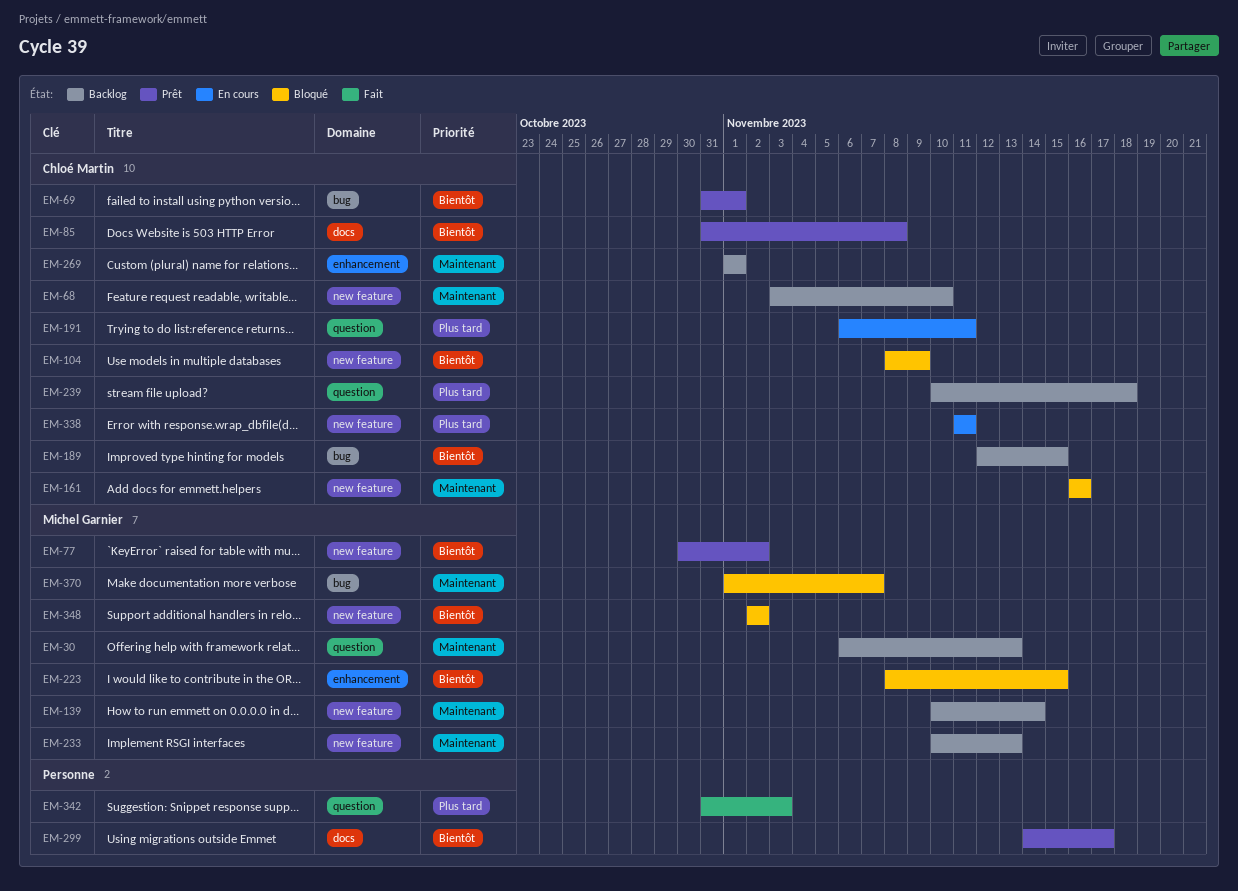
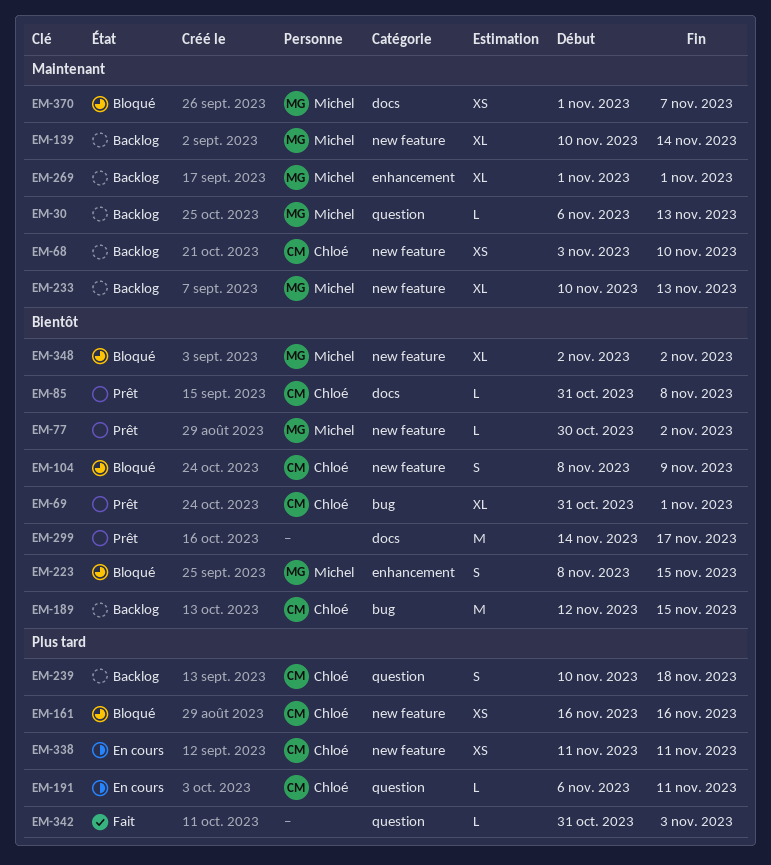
EM-161, priority: Maintenant -> Plus tard
EM-269, owner: Chloé Martin -> Michel Garnier
EM-370, label: bug -> docs

